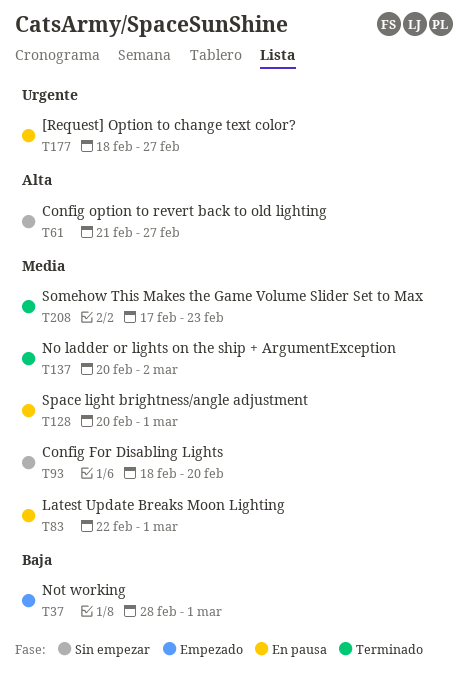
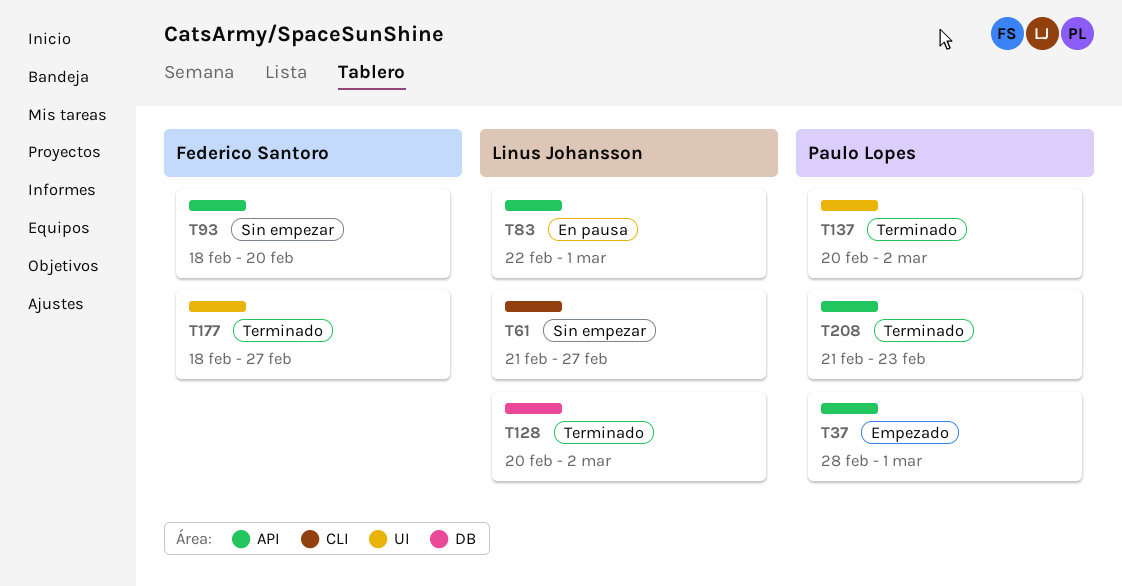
T128, status: En pausa -> Terminado
T128, due: Mar 1 -> Mar 2
T177, status: En pausa -> Terminado
T208, start: Feb 17 -> Feb 21

